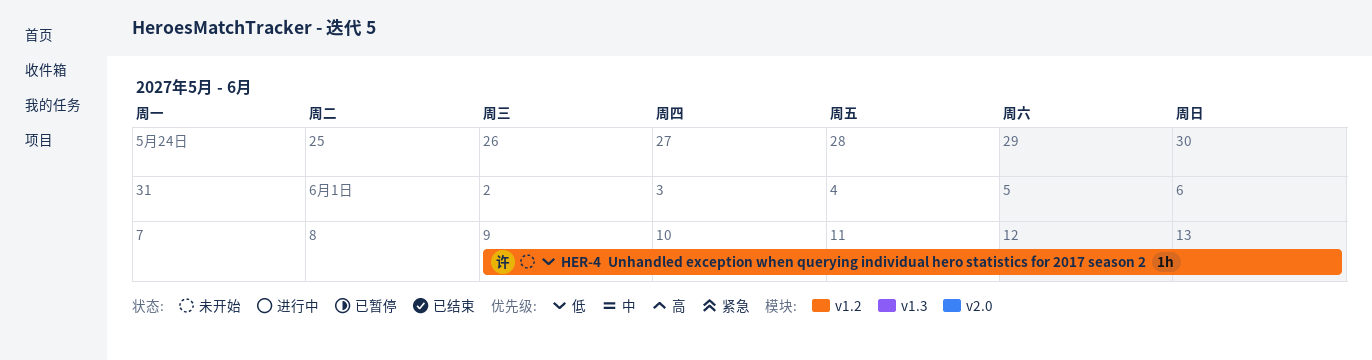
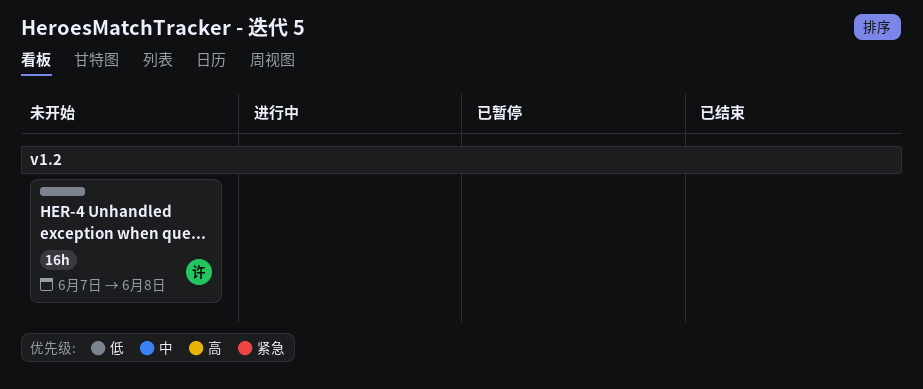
HER-4, estimate: 1h -> 16h
HER-4, start: Jun 9 -> Jun 7
HER-4, due: Jun 13 -> Jun 8

